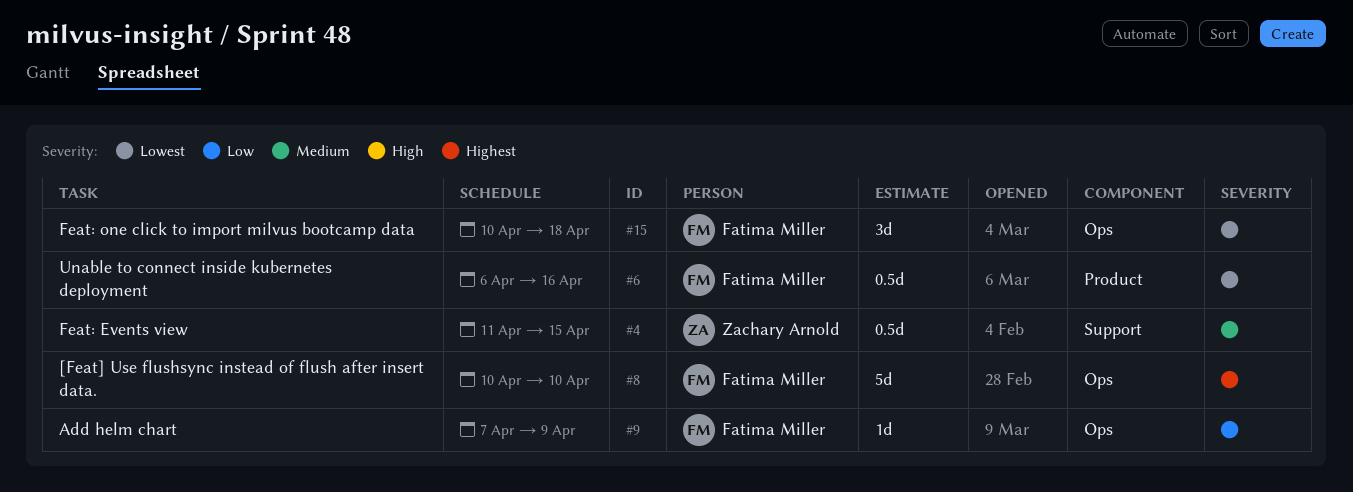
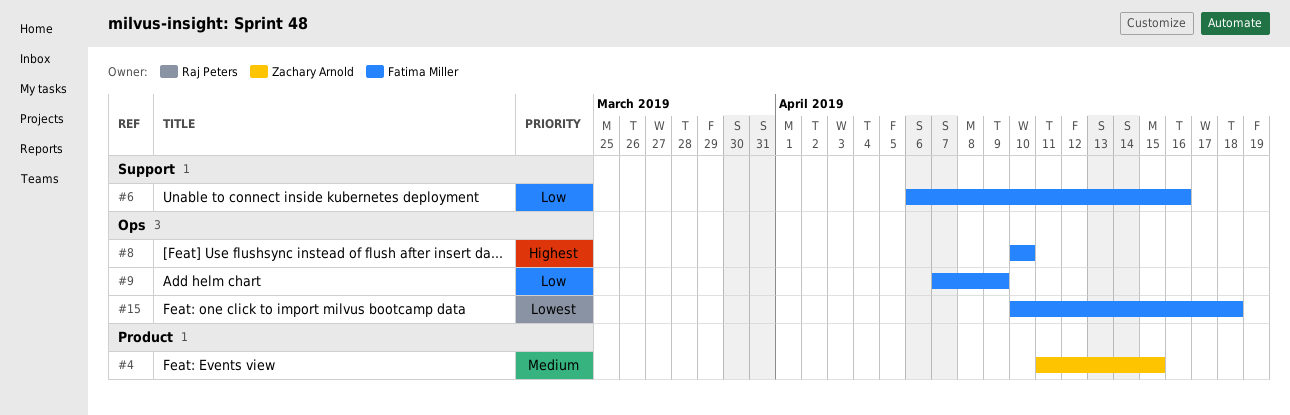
#4, label: Support -> Product
#6, priority: Lowest -> Low
#6, label: Product -> Support

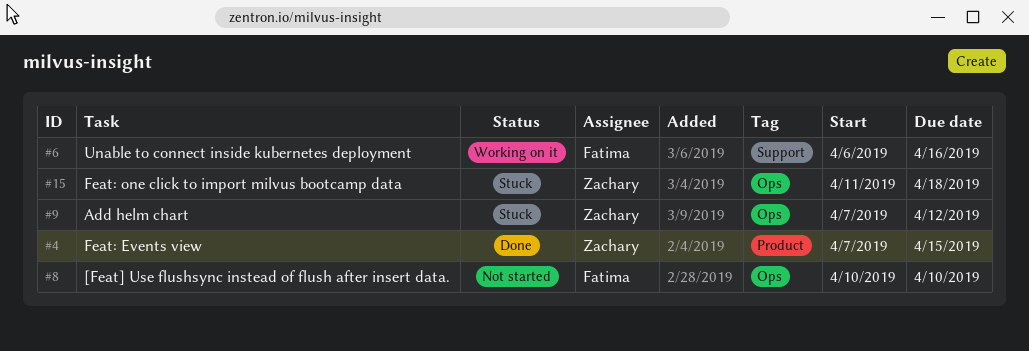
#4, start: Apr 11 -> Apr 7
#9, owner: Fatima Miller -> Zachary Arnold
#9, due: Apr 9 -> Apr 12
#15, owner: Fatima Miller -> Zachary Arnold
#15, start: Apr 10 -> Apr 11

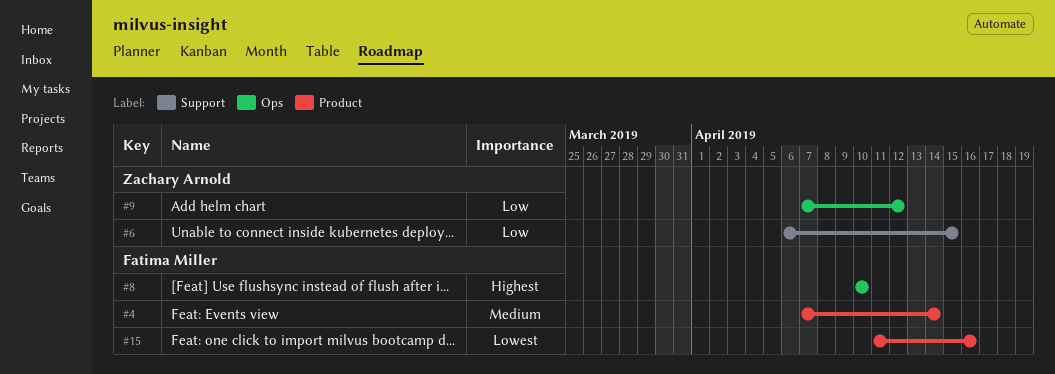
#4, owner: Zachary Arnold -> Fatima Miller
#4, due: Apr 15 -> Apr 14
#6, owner: Fatima Miller -> Zachary Arnold
#6, due: Apr 16 -> Apr 15
#15, owner: Zachary Arnold -> Fatima Miller
#15, label: Ops -> Product
#15, due: Apr 18 -> Apr 16

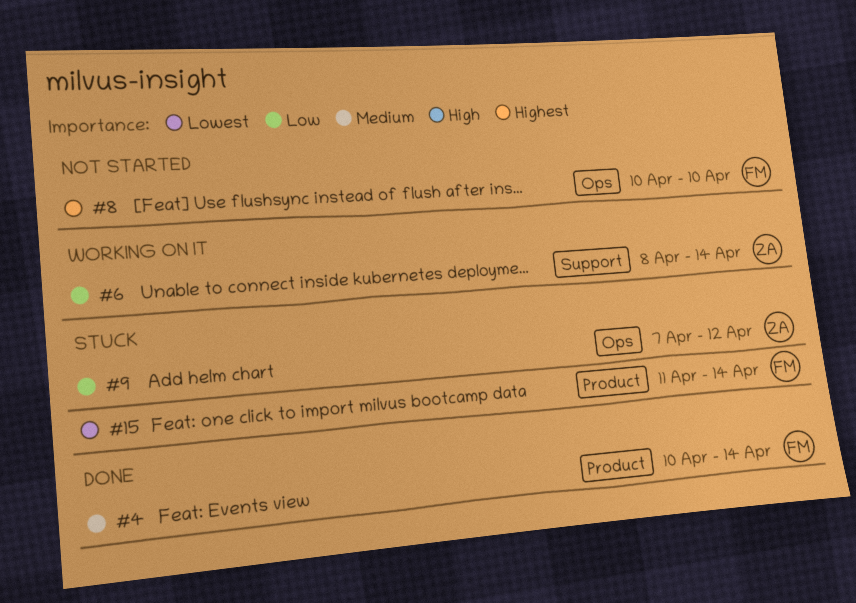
#4, start: Apr 7 -> Apr 10
#6, start: Apr 6 -> Apr 8
#6, due: Apr 15 -> Apr 14
#15, due: Apr 16 -> Apr 14

